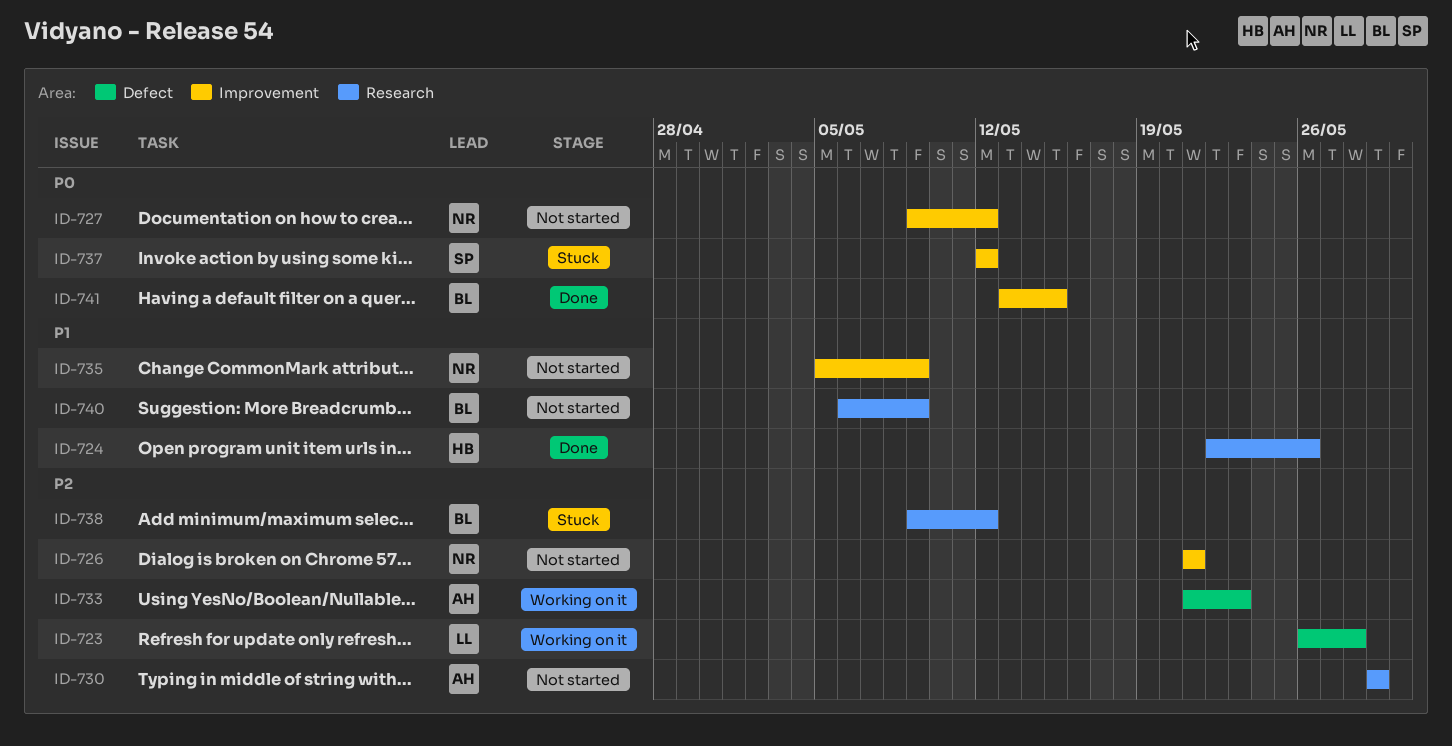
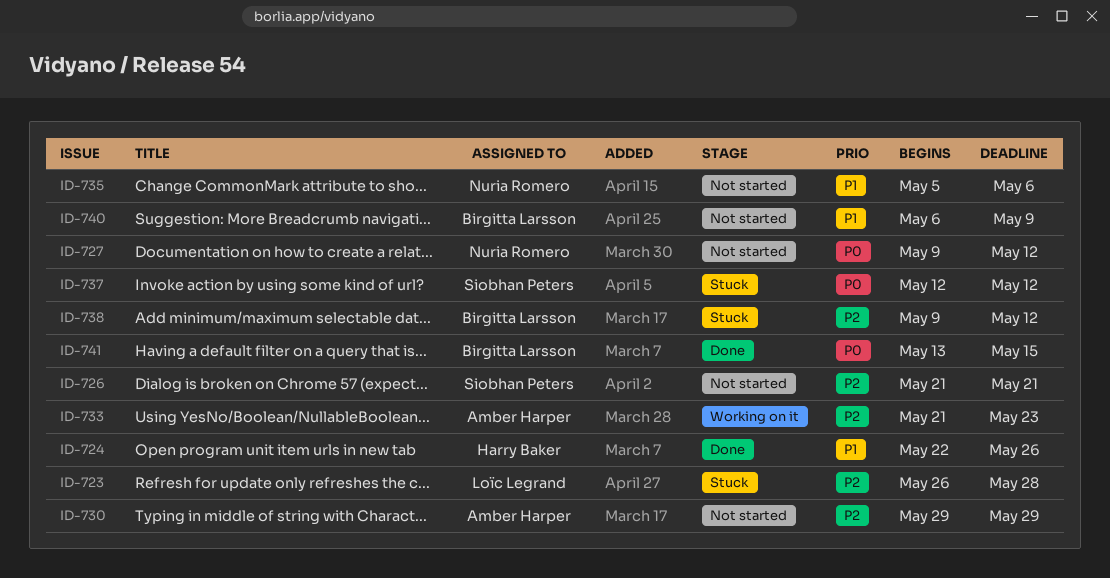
ID-723, status: Working on it -> Stuck
ID-726, owner: Nuria Romero -> Siobhan Peters
ID-735, due: May 9 -> May 6

